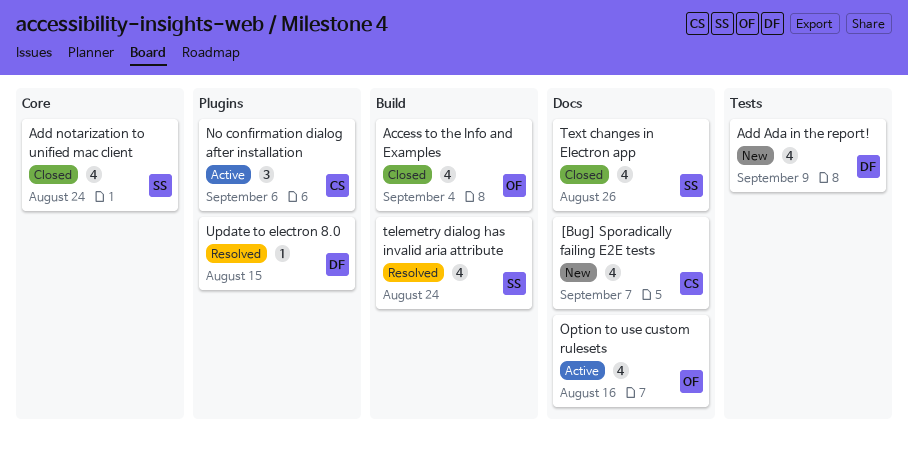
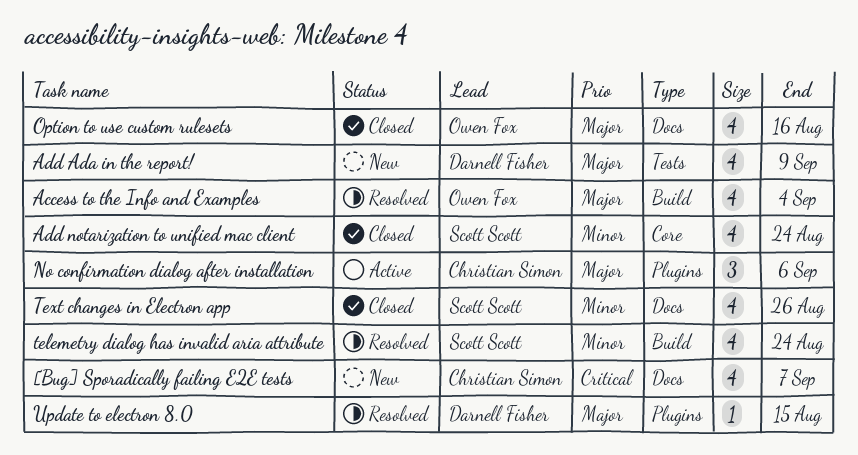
Access to the Info and Examples, status: Closed -> Resolved
Option to use custom rulesets, status: Active -> Closed

